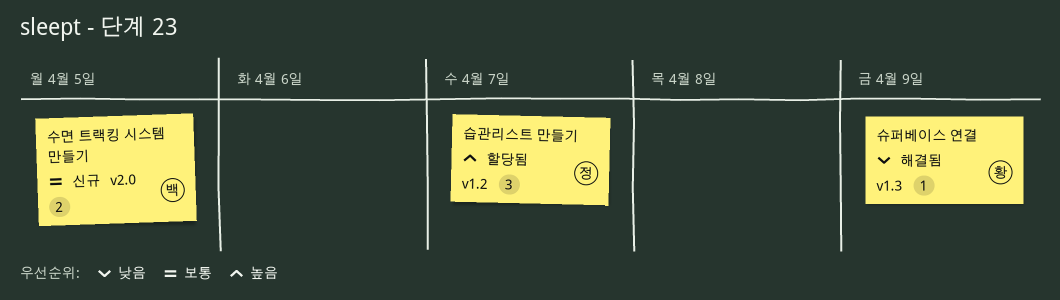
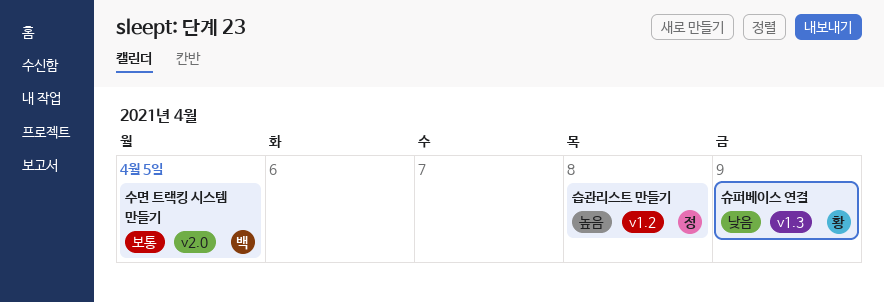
습관리스트 만들기, due: Apr 7 -> Apr 8

